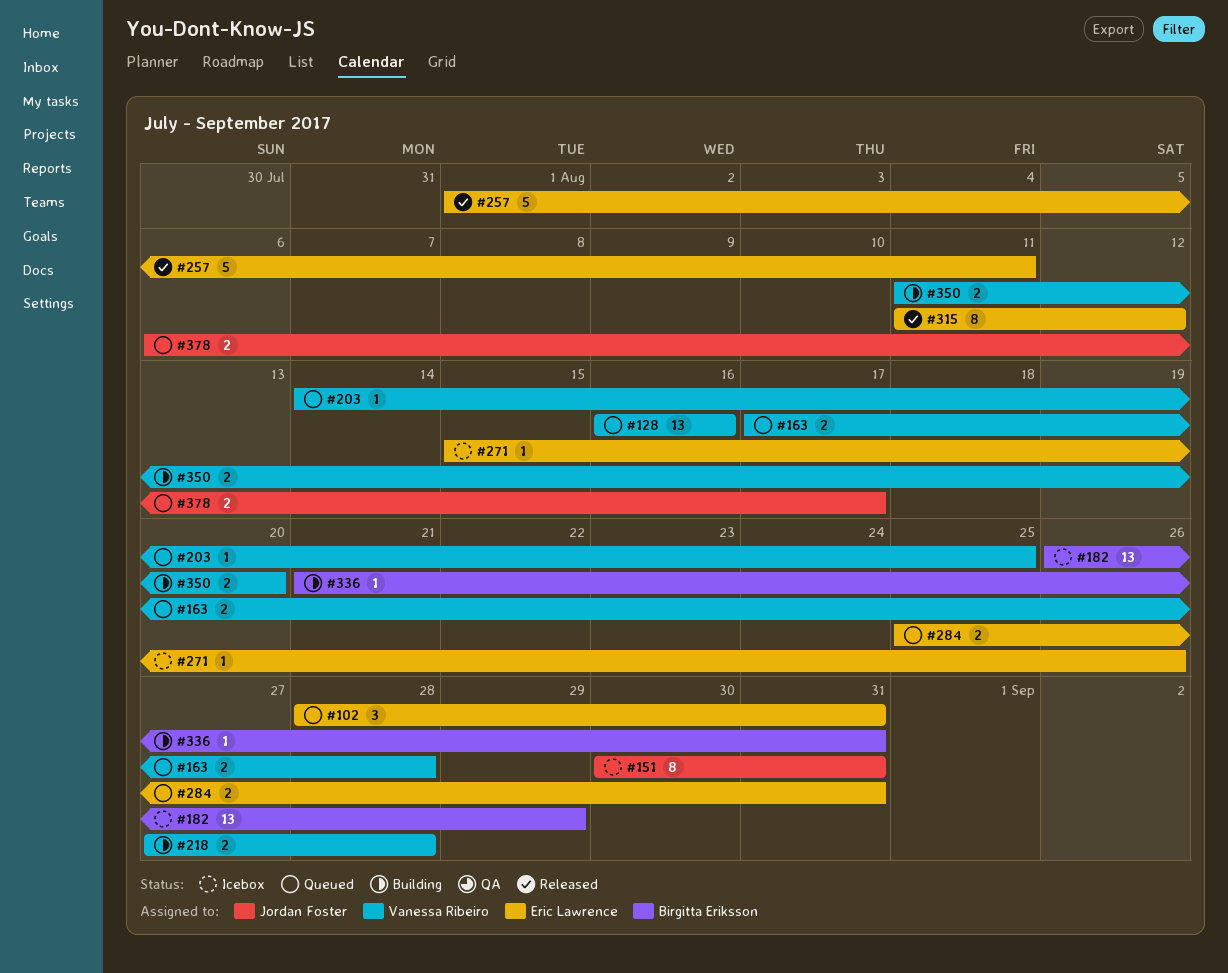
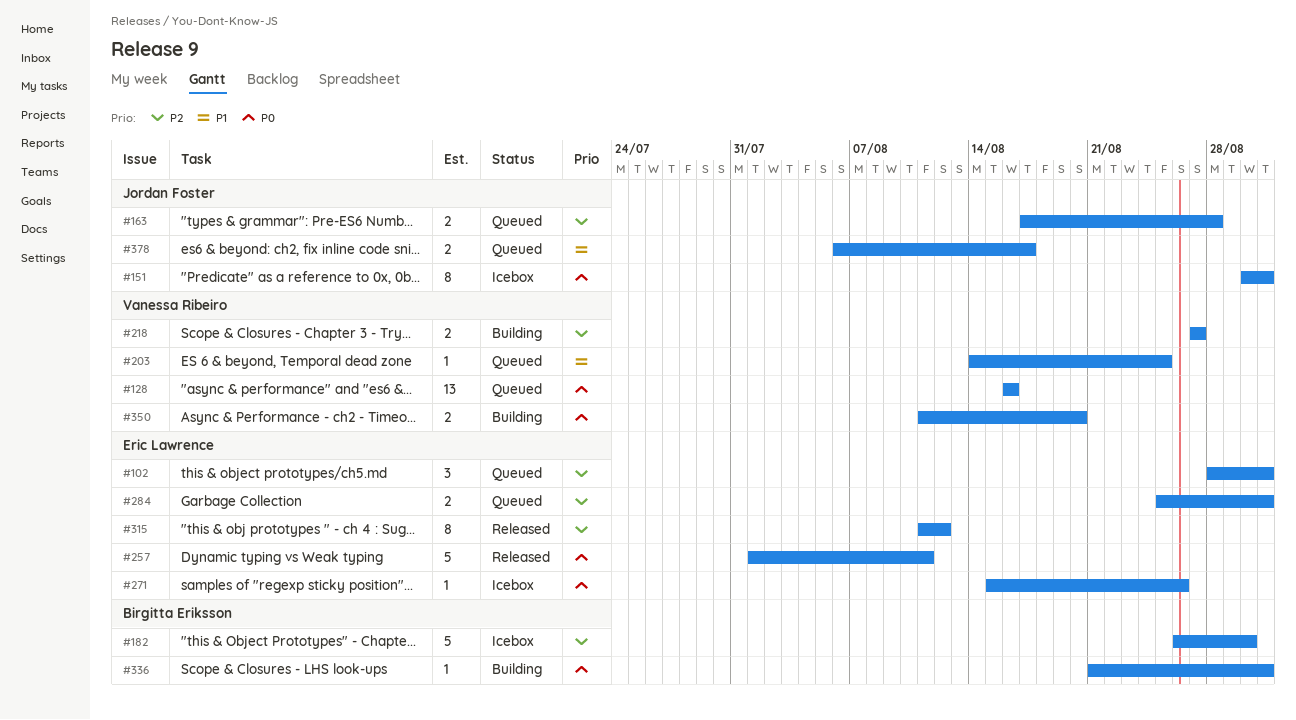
#163, owner: Vanessa Ribeiro -> Jordan Foster
#182, estimate: 13 -> 5
#182, due: Aug 29 -> Aug 30
#218, due: Aug 28 -> Aug 27

